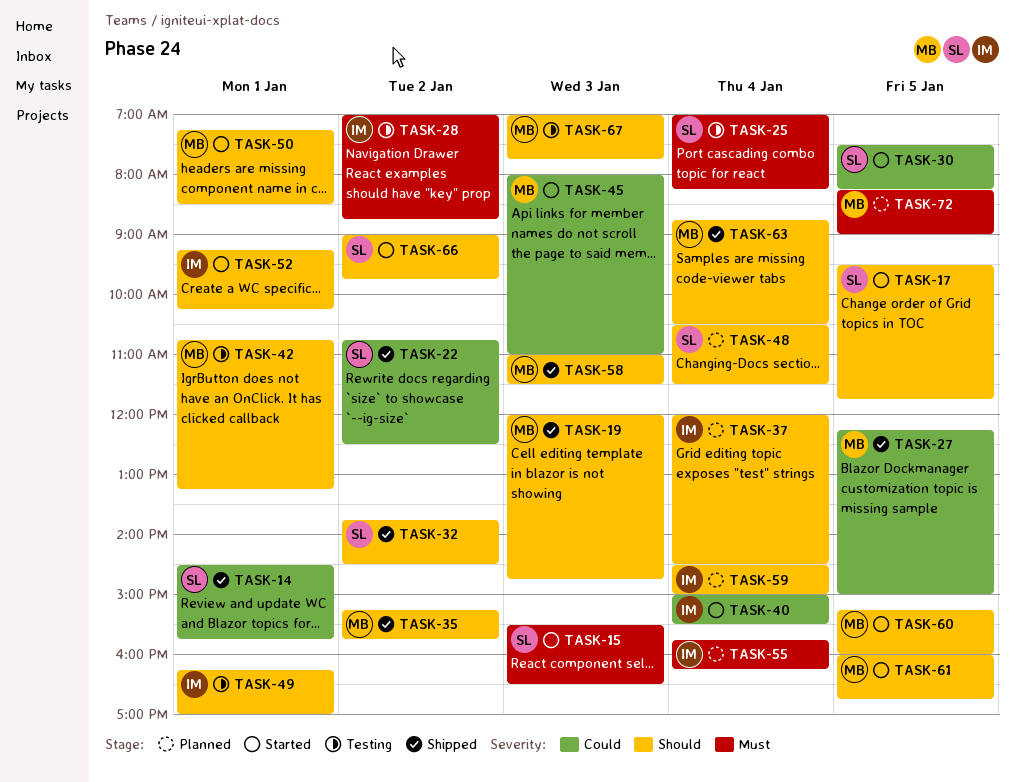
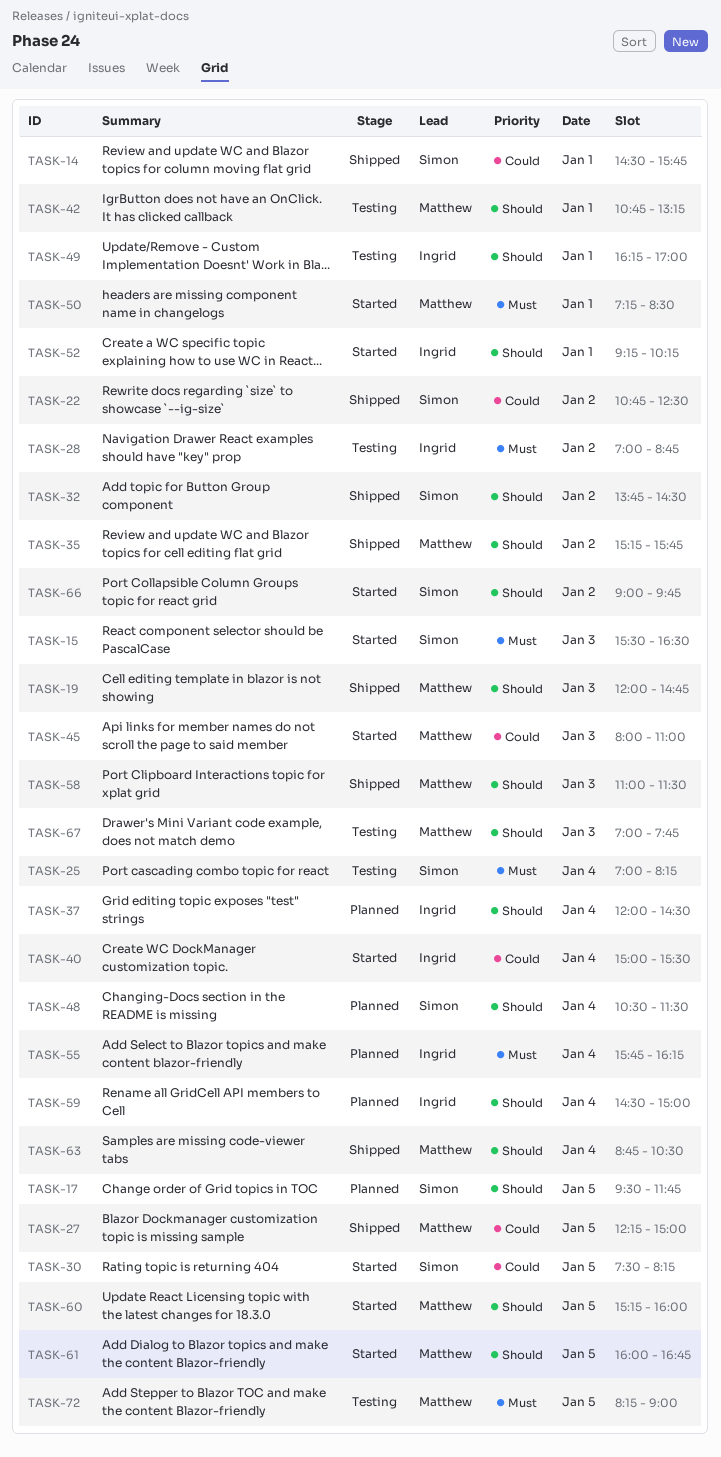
TASK-17, status: Started -> Planned
TASK-50, priority: Should -> Must
TASK-72, status: Planned -> Testing

